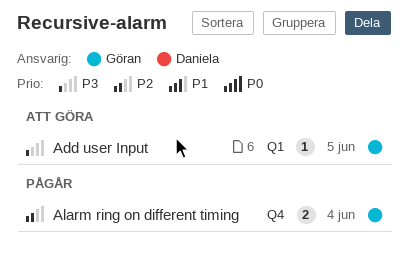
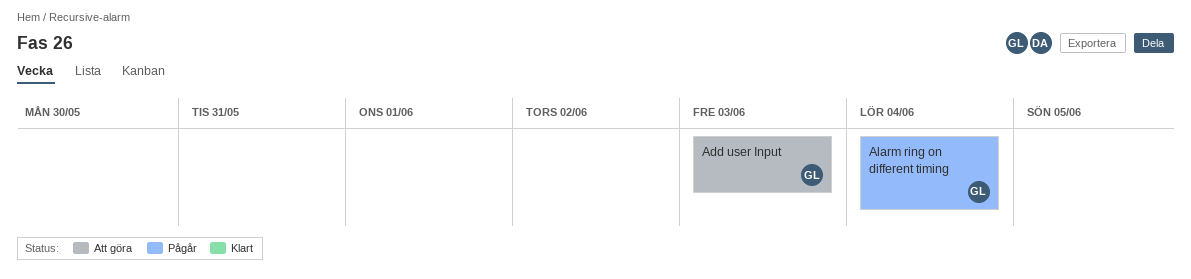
Add user Input, due: Jun 5 -> Jun 3

